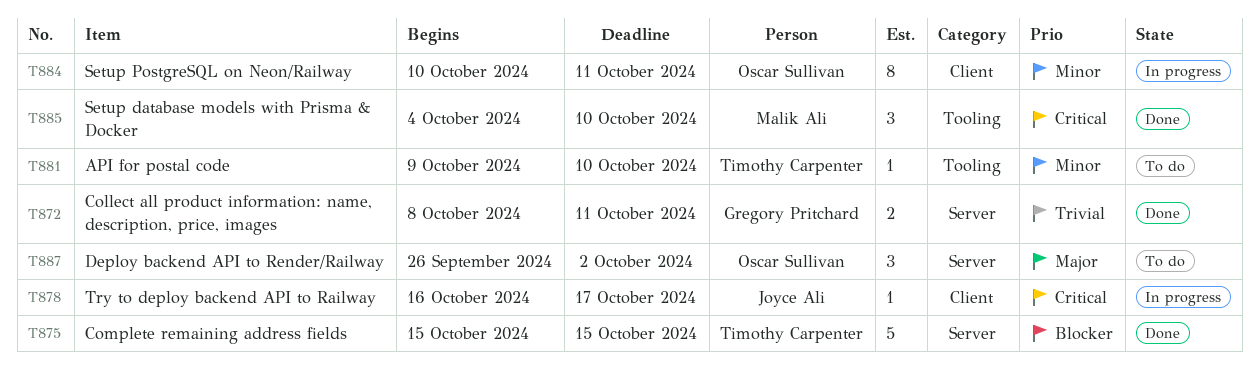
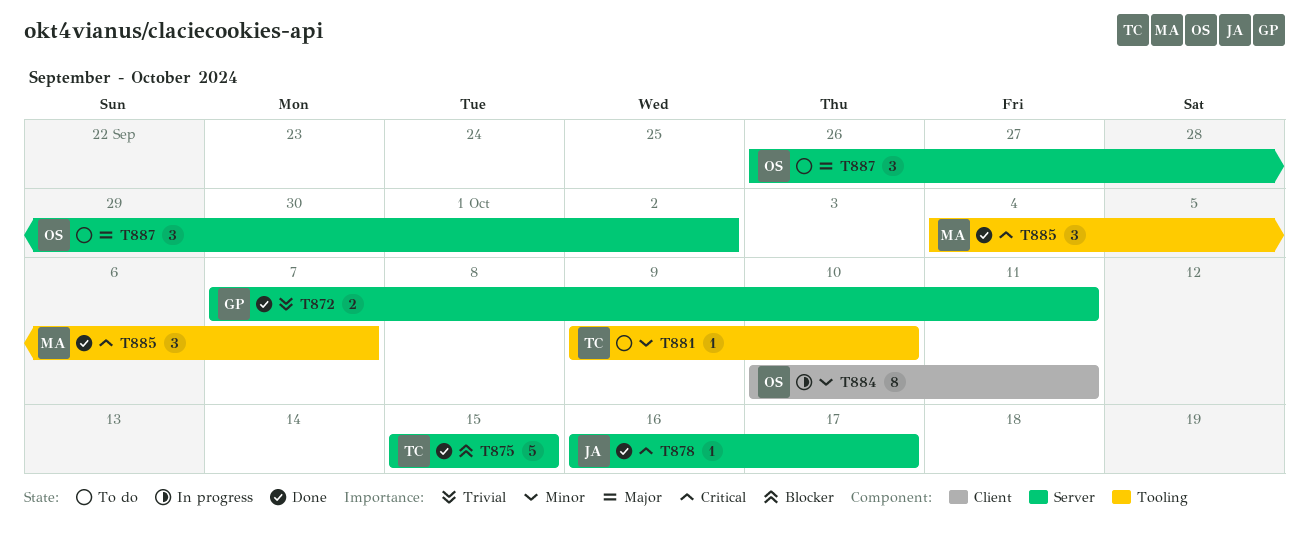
T872, start: Oct 8 -> Oct 7
T878, status: In progress -> Done
T878, label: Client -> Server
T885, due: Oct 10 -> Oct 7

